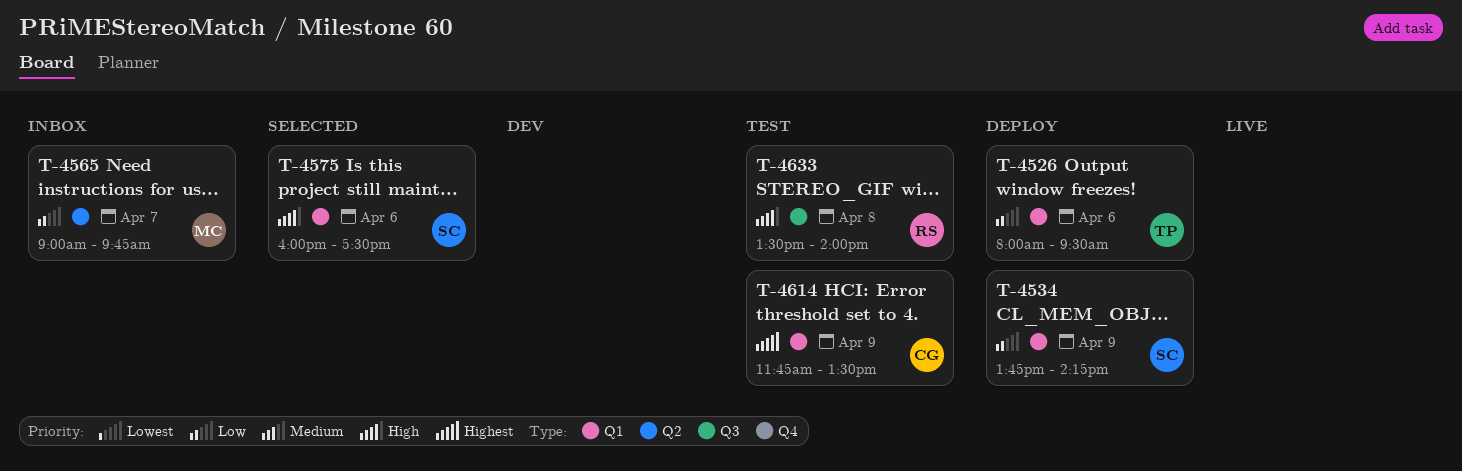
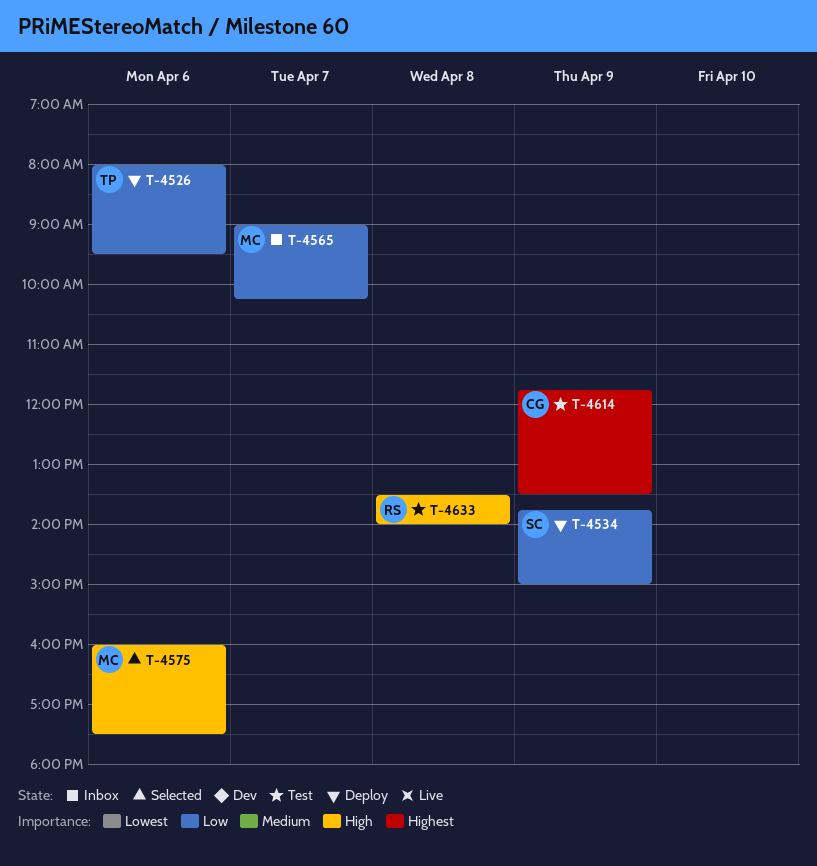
T-4534, ends: 14:15 -> 15:00
T-4565, ends: 09:45 -> 10:15
T-4575, owner: SC -> MC

